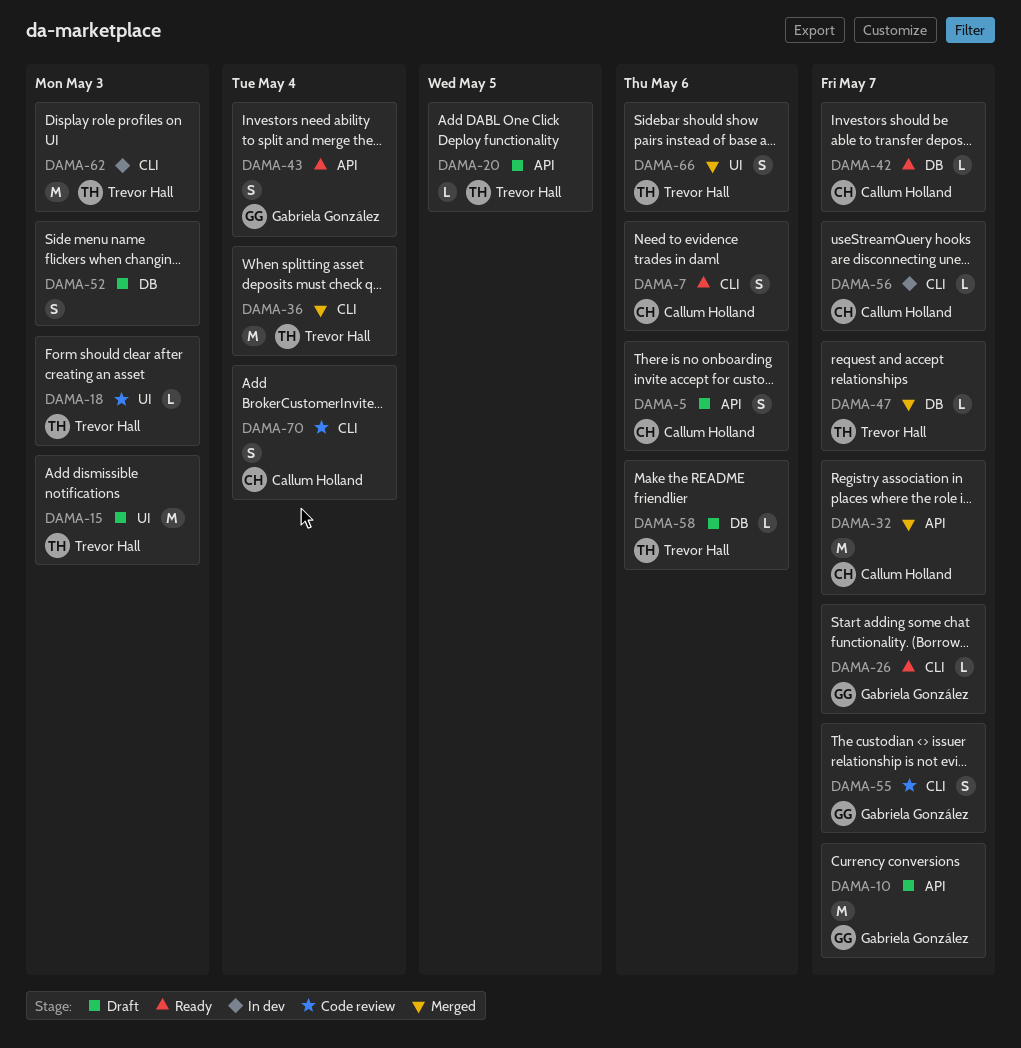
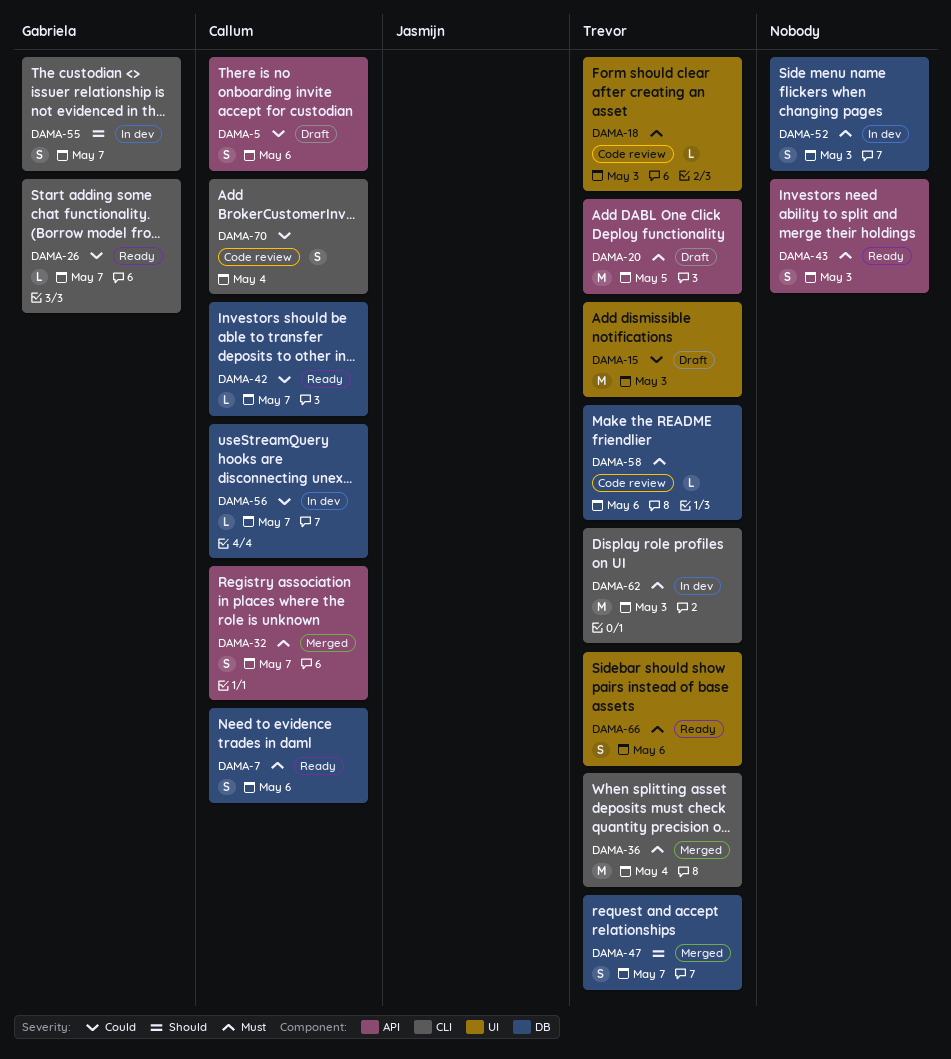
DAMA-7, label: CLI -> DB
DAMA-10: present -> none
DAMA-20, estimate: L -> M
DAMA-32, estimate: M -> S
DAMA-43, owner: Gabriela González -> none
DAMA-43, due: May 4 -> May 3
DAMA-47, estimate: L -> S
DAMA-52, status: Draft -> In dev
DAMA-55, status: Code review -> In dev
DAMA-56, label: CLI -> DB
DAMA-58, status: Draft -> Code review
DAMA-66, status: Merged -> Ready

